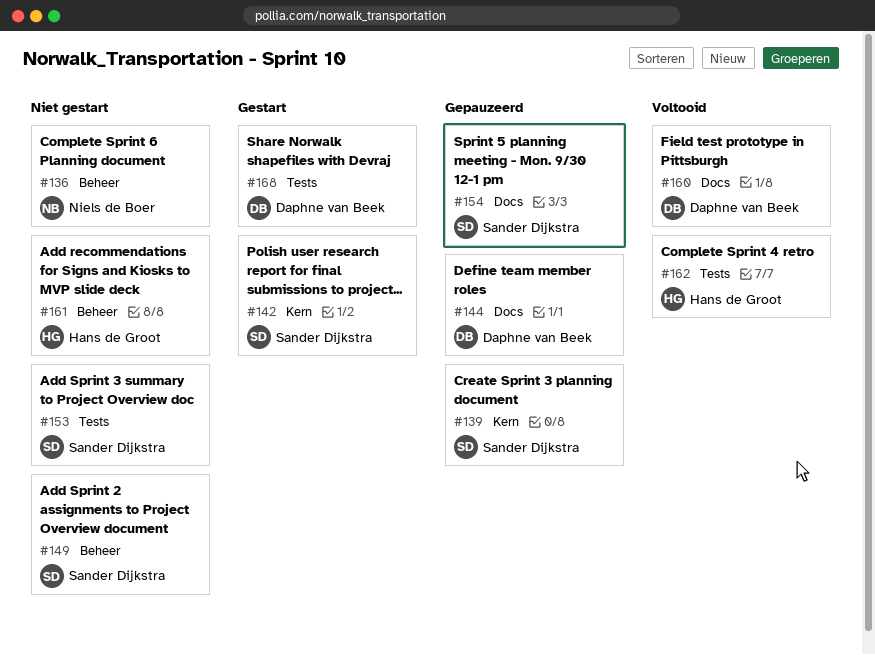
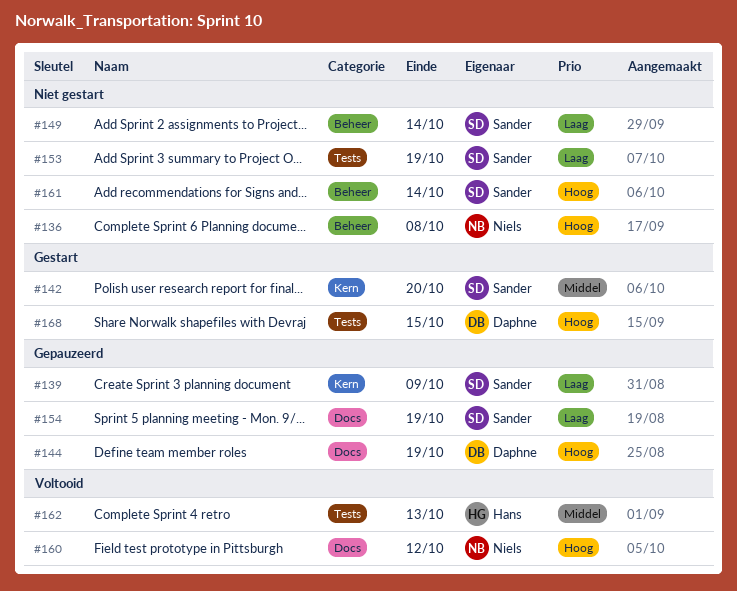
#160, owner: Daphne van Beek -> Niels de Boer
#161, owner: Hans de Groot -> Sander Dijkstra

